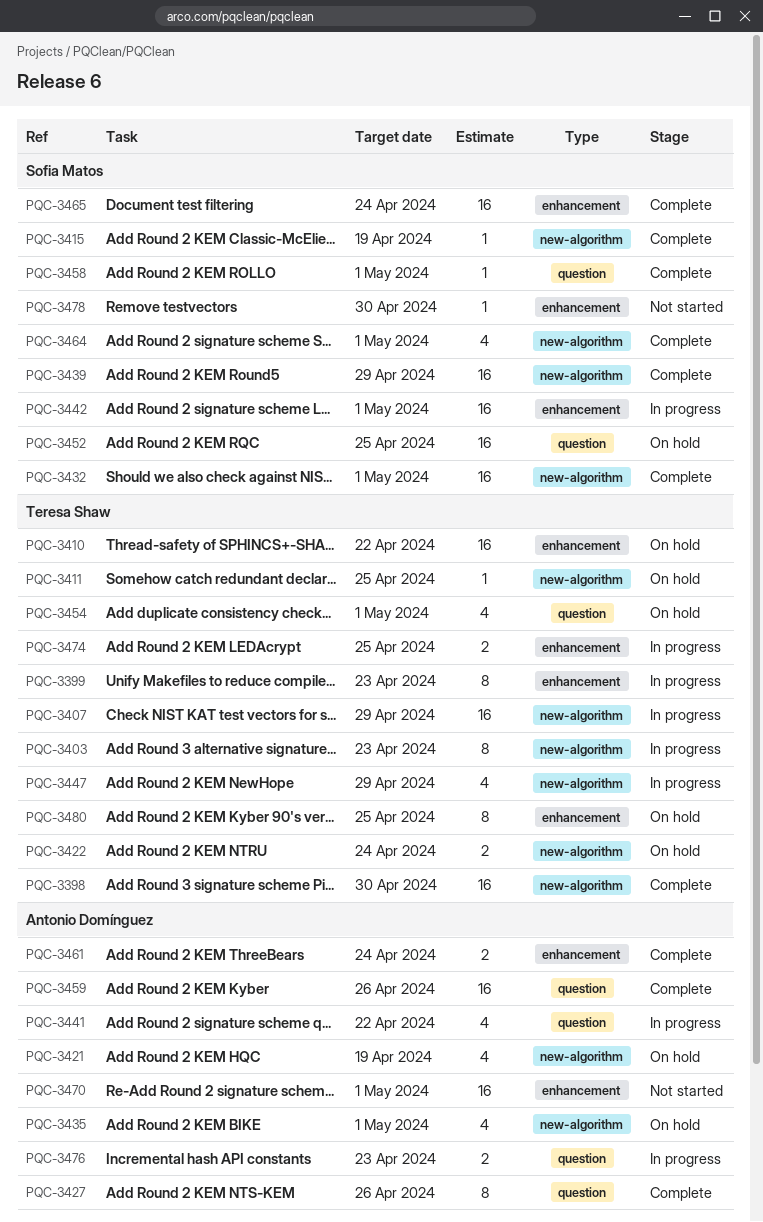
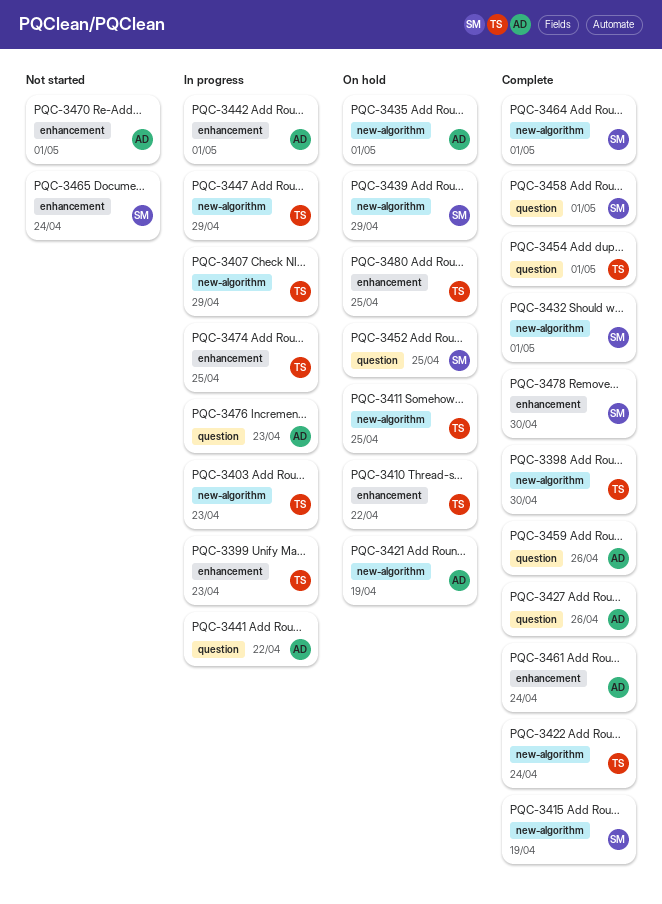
PQC-3422, status: On hold -> Complete
PQC-3439, status: Complete -> On hold
PQC-3442, owner: Sofia Matos -> Antonio Domínguez
PQC-3454, status: On hold -> Complete
PQC-3465, status: Complete -> Not started
PQC-3478, status: Not started -> Complete

